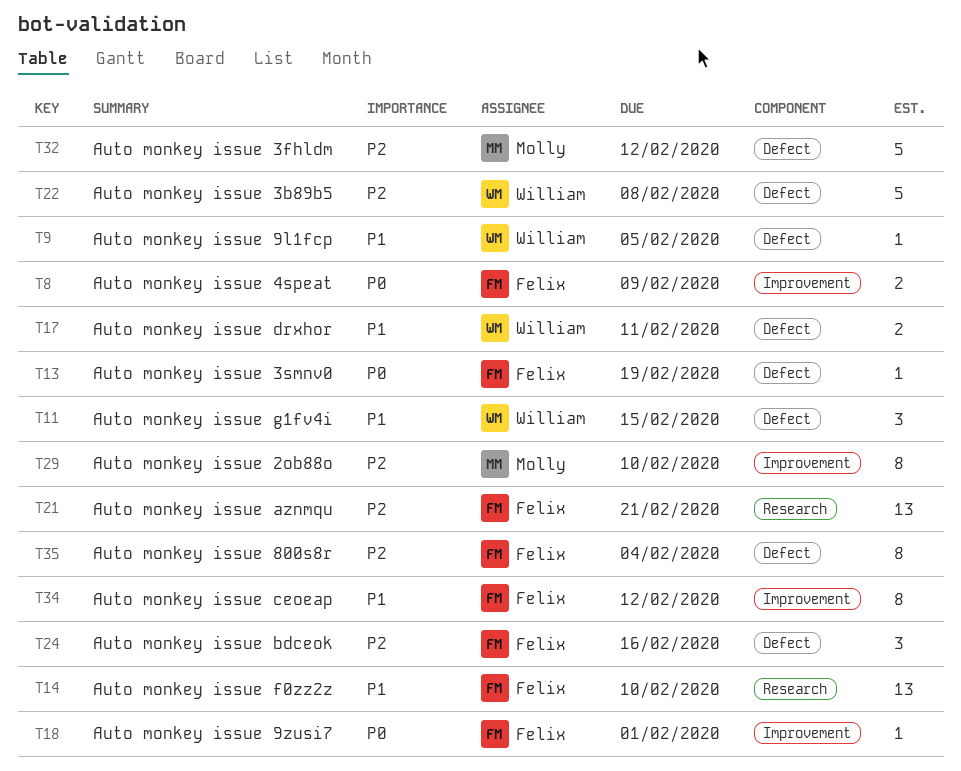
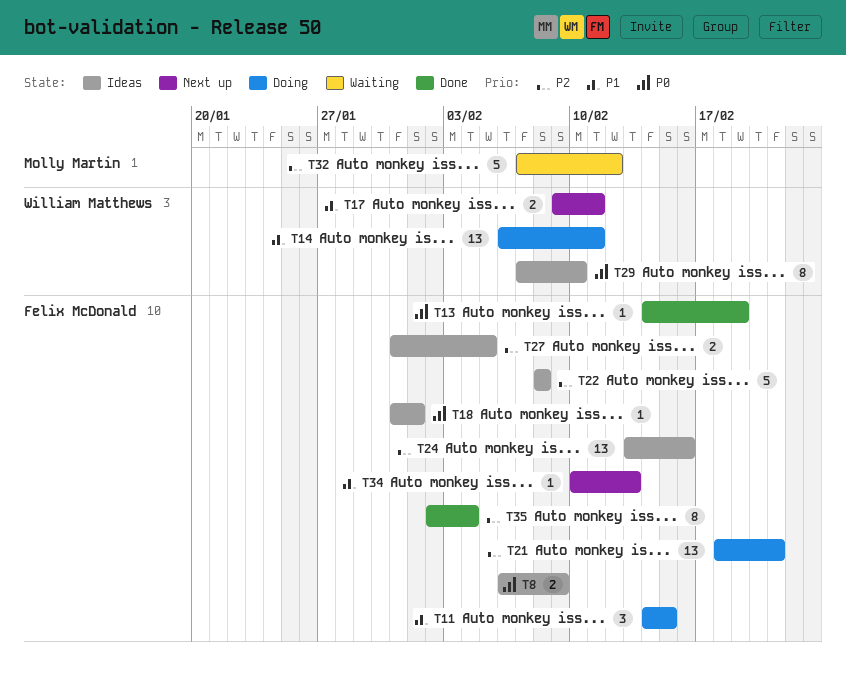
T9: present -> none
T11, owner: William Matthews -> Felix McDonald
T14, owner: Felix McDonald -> William Matthews
T14, due: Feb 10 -> Feb 11
T22, owner: William Matthews -> Felix McDonald
T24, estimate: 3 -> 13
T27: none -> present
T29, owner: Molly Martin -> William Matthews
T29, priority: P2 -> P0
T34, estimate: 8 -> 1
T34, due: Feb 12 -> Feb 13

